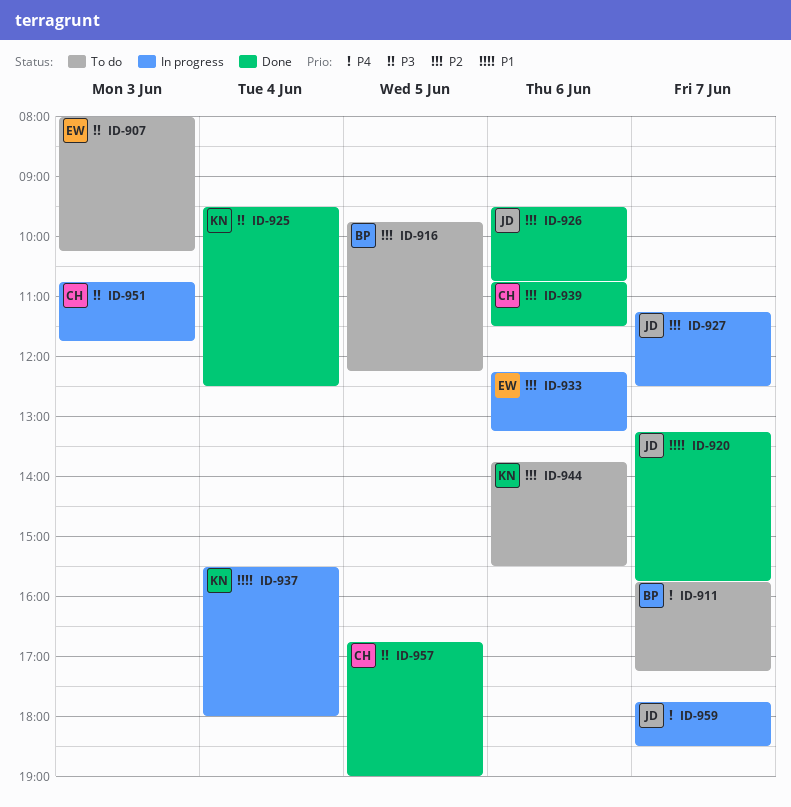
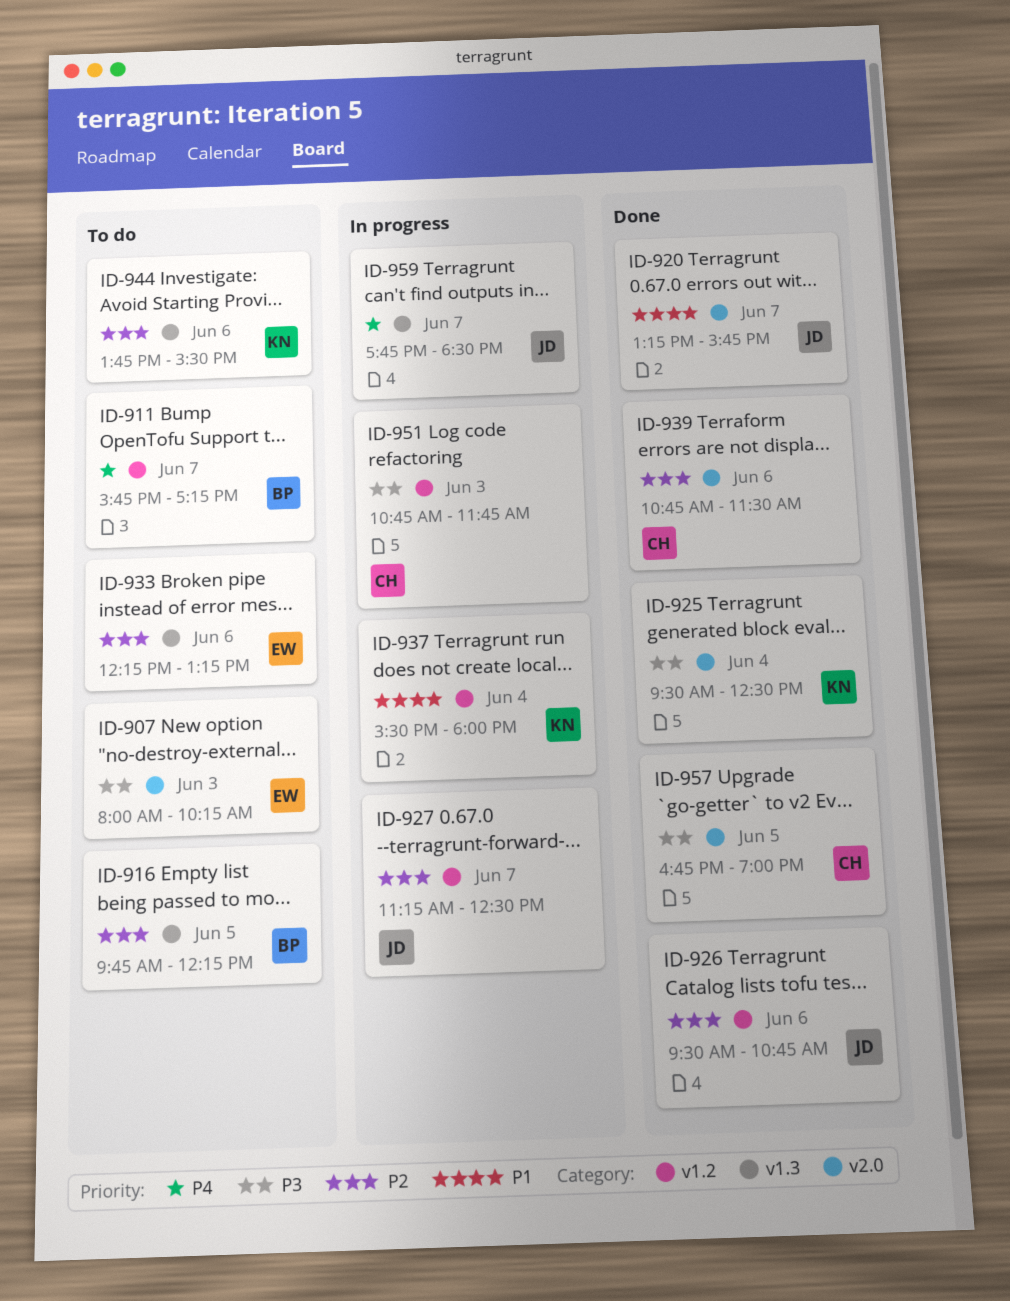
ID-933, status: In progress -> To do

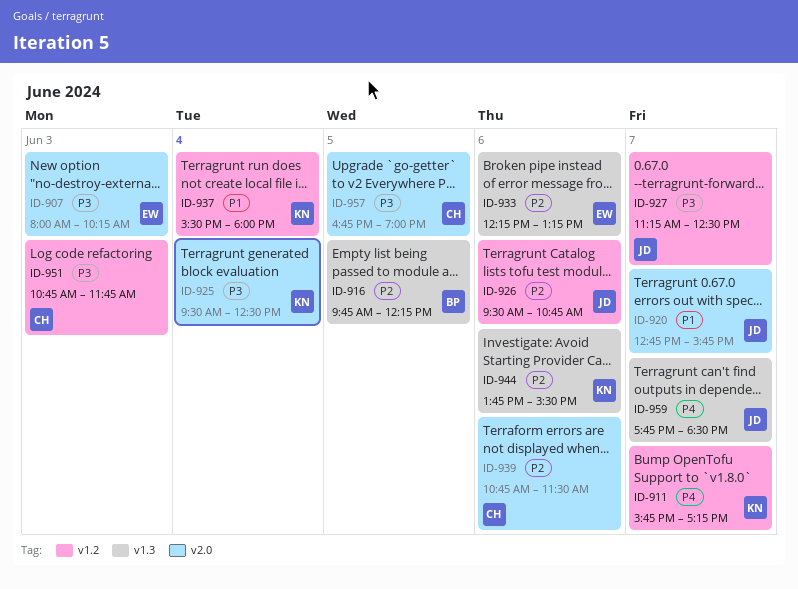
ID-911, owner: BP -> KN
ID-920, begins: 13:15 -> 12:45
ID-927, priority: P2 -> P3

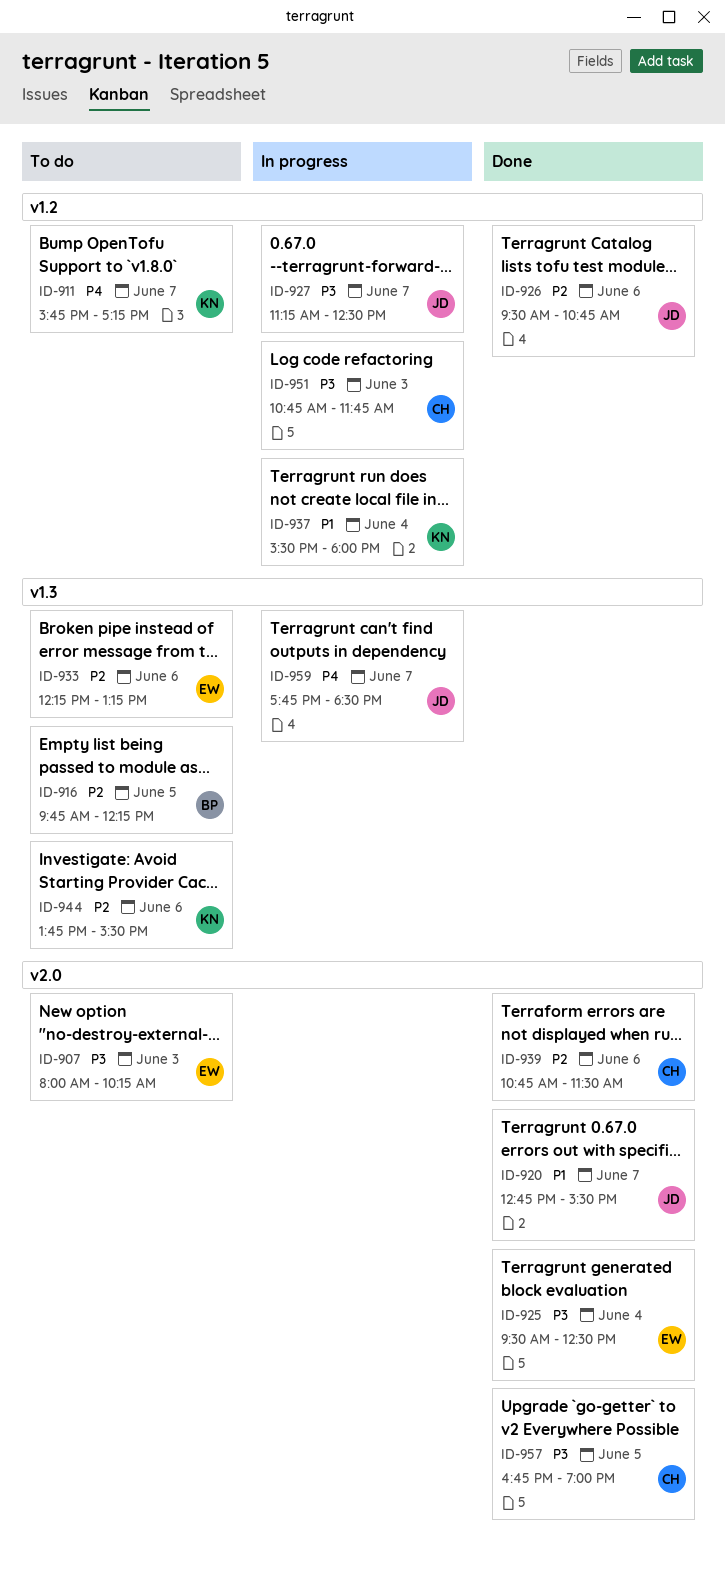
ID-920, ends: 15:45 -> 15:30
ID-925, owner: KN -> EW

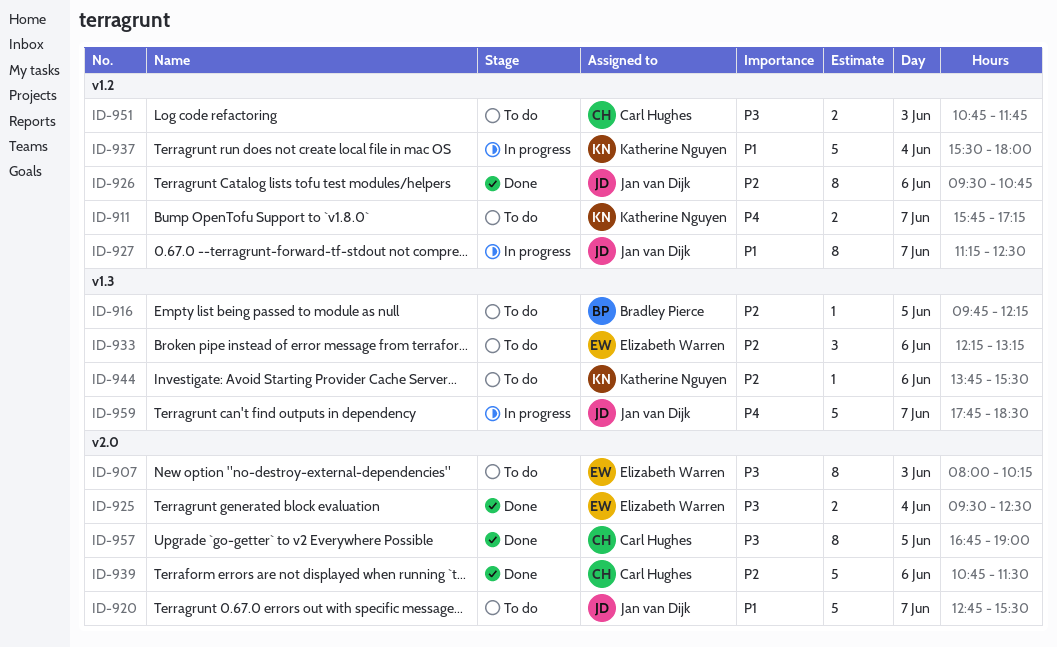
ID-920, status: Done -> To do
ID-927, priority: P3 -> P1
ID-951, status: In progress -> To do

